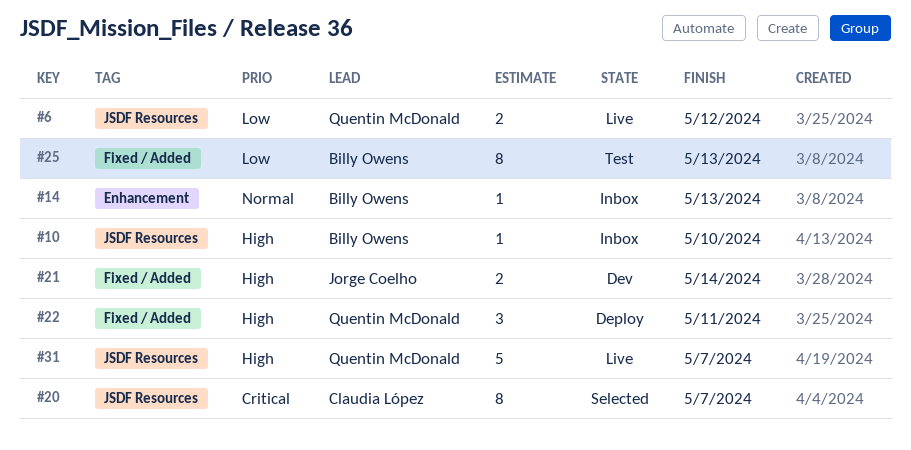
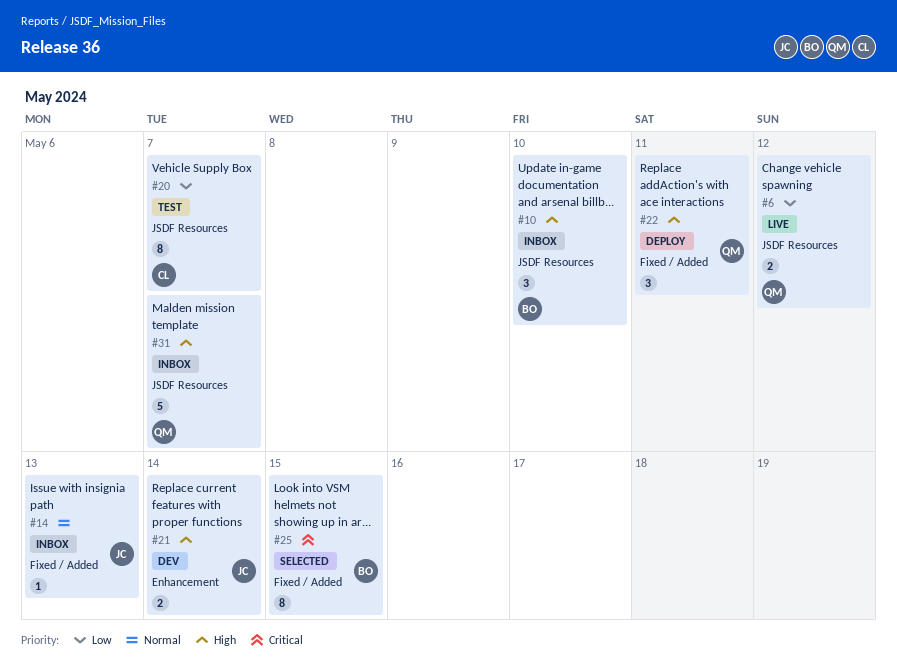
#10, estimate: 1 -> 3
#14, owner: Billy Owens -> Jorge Coelho
#14, label: Enhancement -> Fixed / Added
#20, status: Selected -> Test
#20, priority: Critical -> Low
#21, label: Fixed / Added -> Enhancement
#25, status: Test -> Selected
#25, priority: Low -> Critical
#25, due: May 13 -> May 15
#31, status: Live -> Inbox

